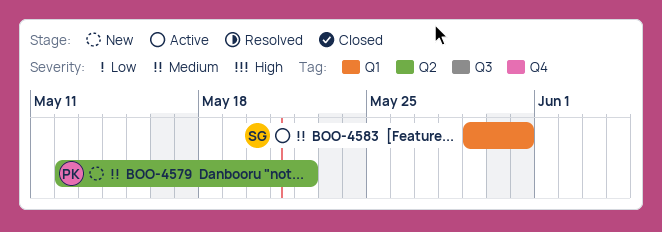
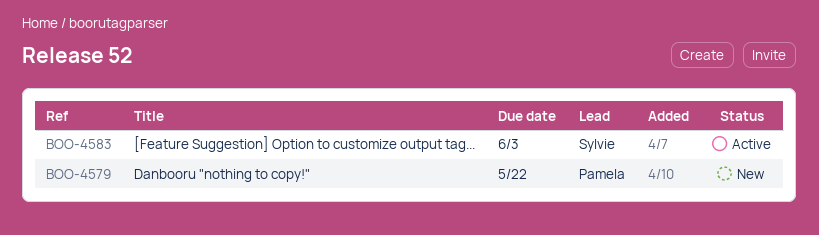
BOO-4583, due: May 31 -> Jun 3

